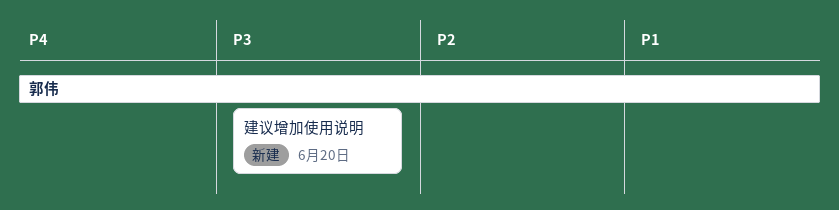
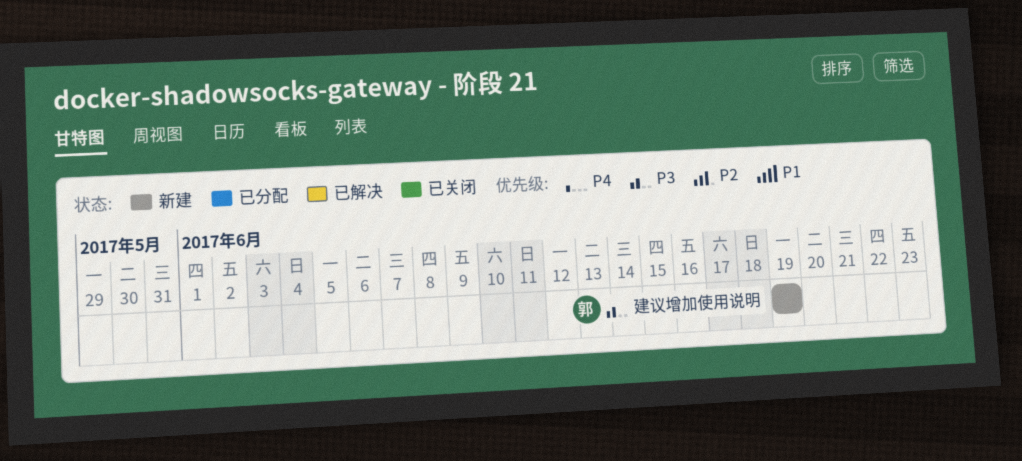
建议增加使用说明, due: Jun 20 -> Jun 19

